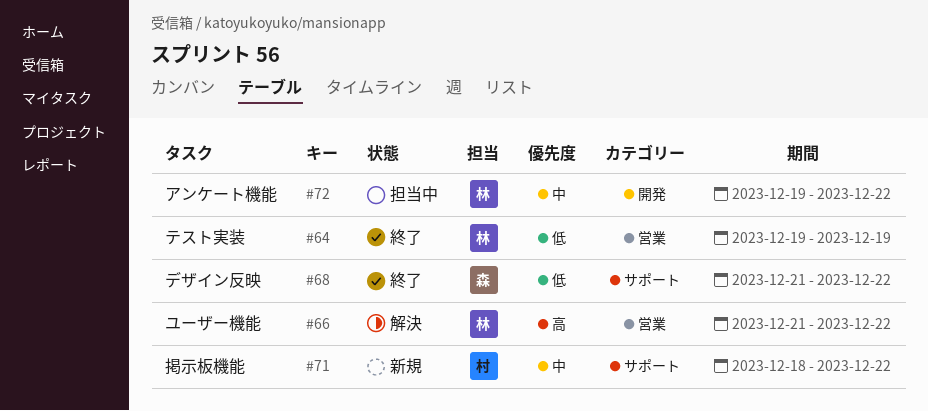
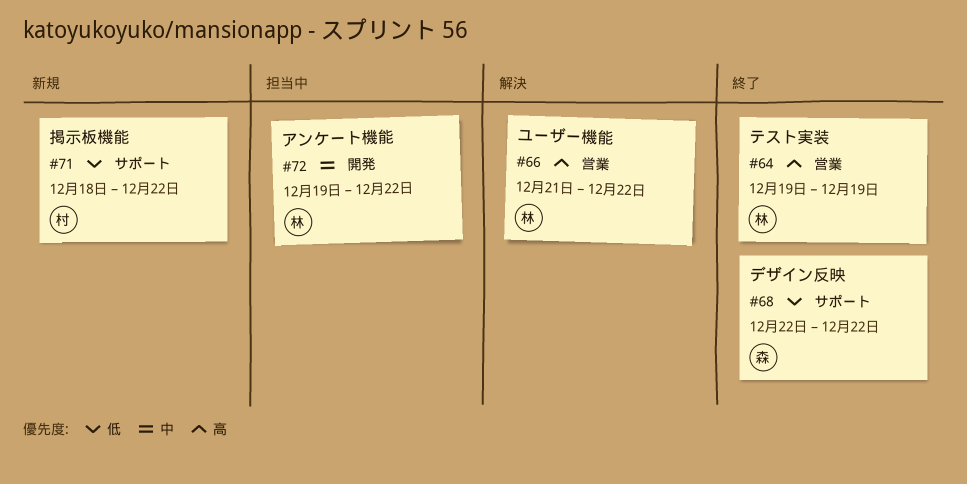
#64, priority: 低 -> 高
#68, start: Dec 21 -> Dec 22
#71, priority: 中 -> 低

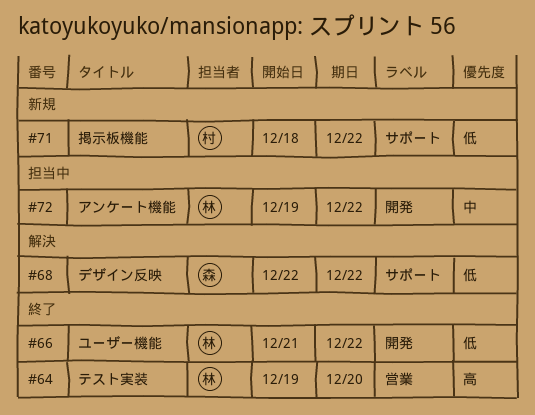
#64, due: Dec 19 -> Dec 20
#66, status: 解決 -> 終了
#66, priority: 高 -> 低
#66, label: 営業 -> 開発
#68, status: 終了 -> 解決

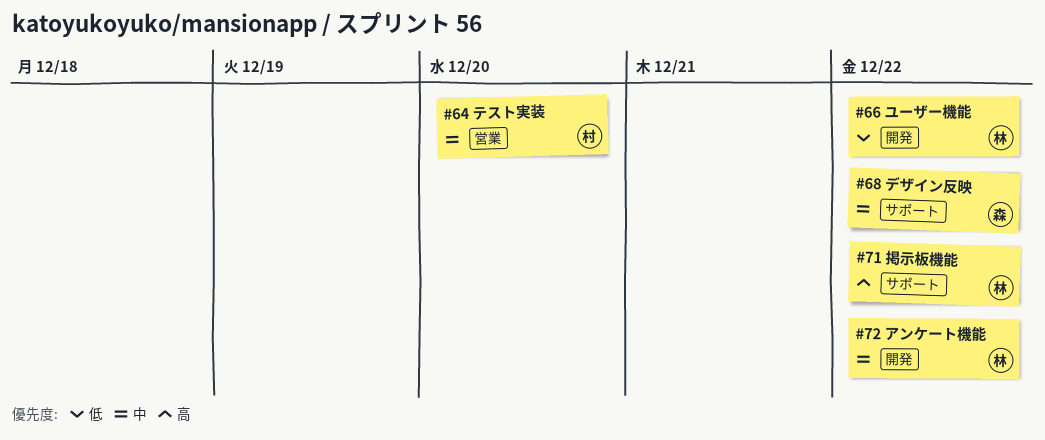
#64, owner: 林 -> 村
#64, priority: 高 -> 中
#68, priority: 低 -> 中
#71, owner: 村 -> 林
#71, priority: 低 -> 高

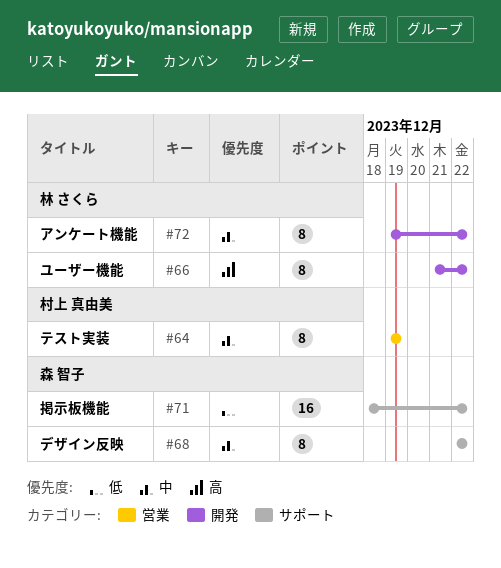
#64, due: Dec 20 -> Dec 19
#66, priority: 低 -> 高
#71, owner: 林 さくら -> 森 智子
#71, priority: 高 -> 低

